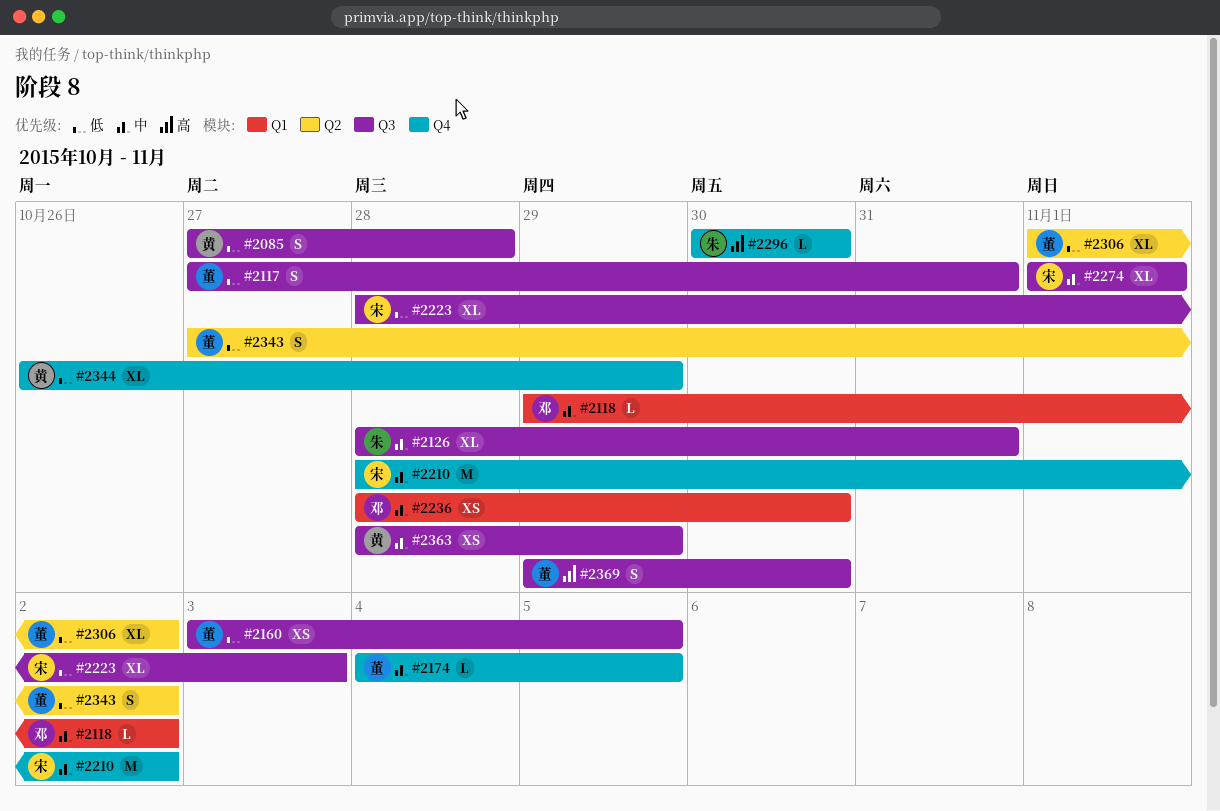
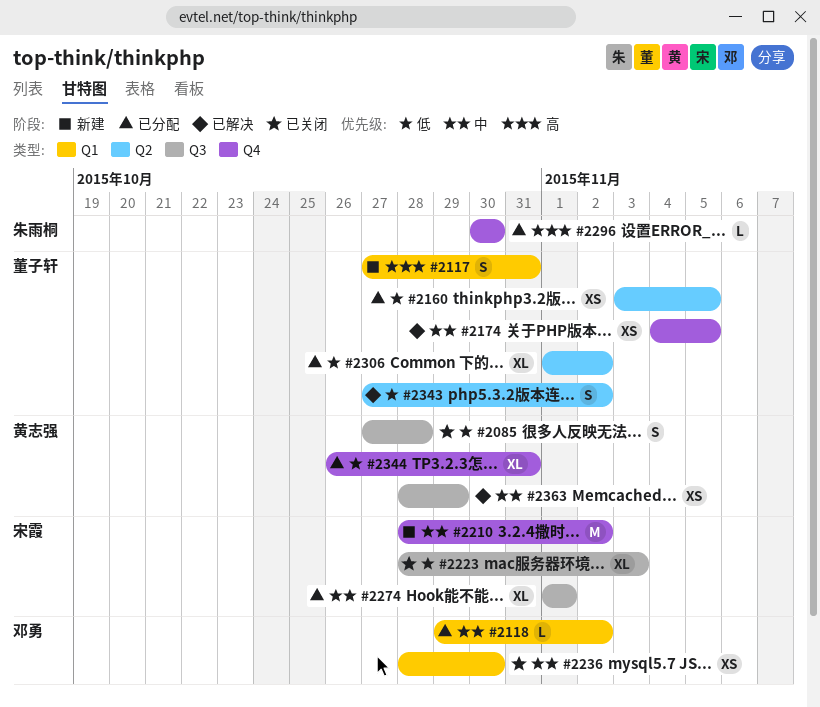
#2117, priority: 低 -> 高
#2117, label: Q3 -> Q1
#2126: present -> none
#2160, label: Q3 -> Q2
#2174, estimate: L -> XS
#2344, due: Oct 29 -> Oct 31
#2369: present -> none

